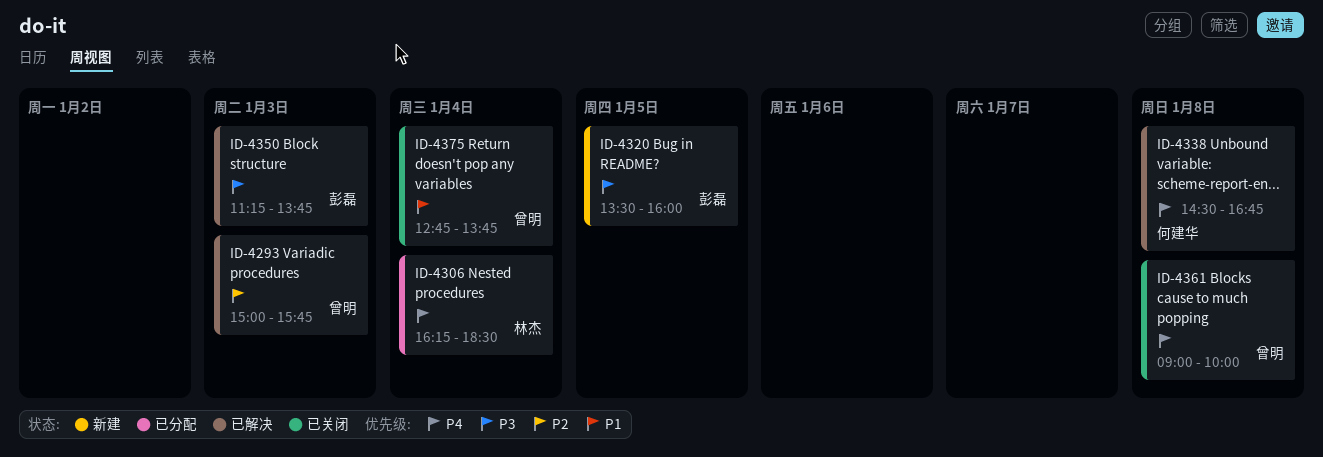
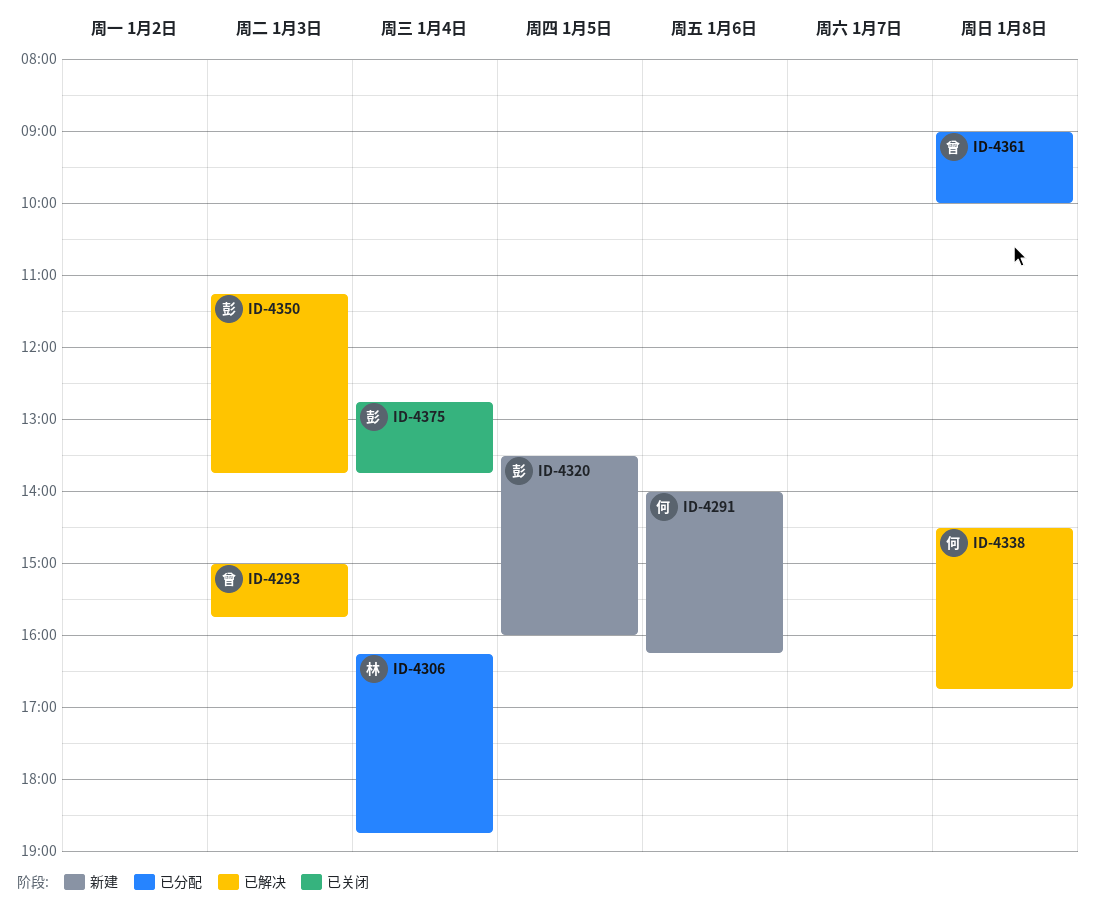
ID-4291: none -> present
ID-4306, ends: 18:30 -> 18:45
ID-4361, status: 已关闭 -> 已分配
ID-4375, owner: 曾明 -> 彭磊

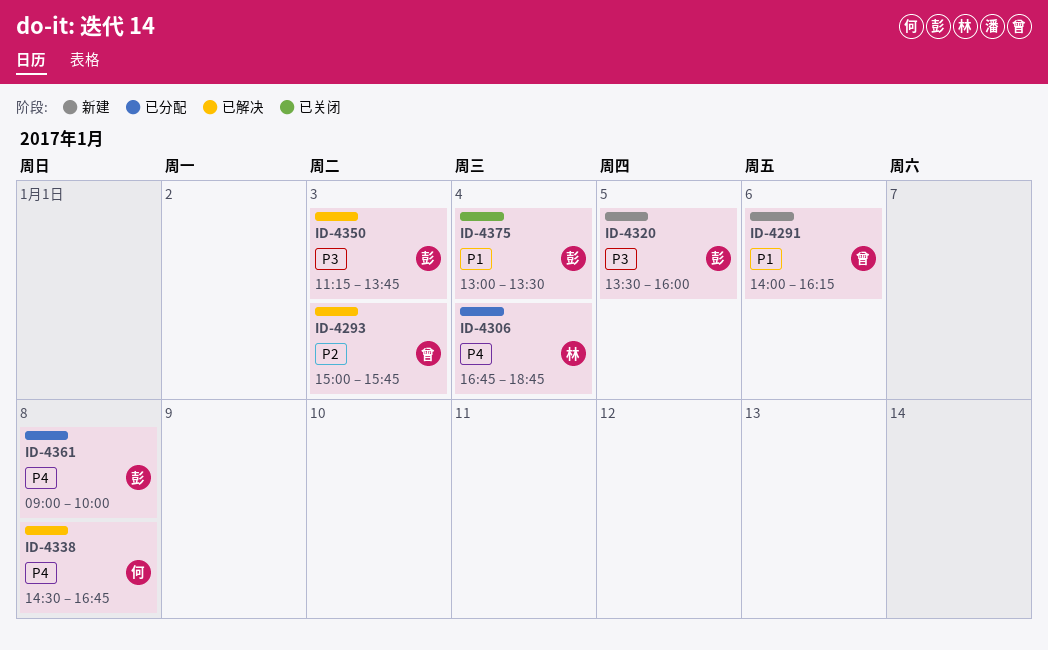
ID-4291, owner: 何 -> 曾
ID-4306, begins: 16:15 -> 16:45
ID-4361, owner: 曾 -> 彭
ID-4375, begins: 12:45 -> 13:00
ID-4375, ends: 13:45 -> 13:30

